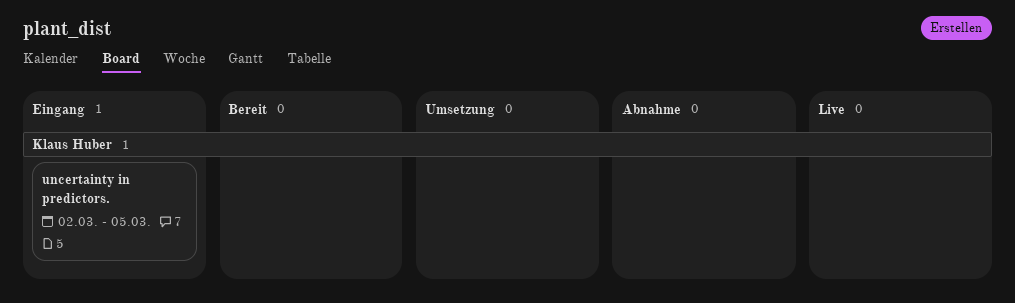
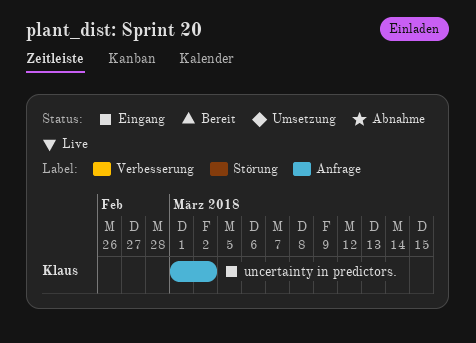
uncertainty in predictors., start: Mar 2 -> Mar 1
uncertainty in predictors., due: Mar 5 -> Mar 2

